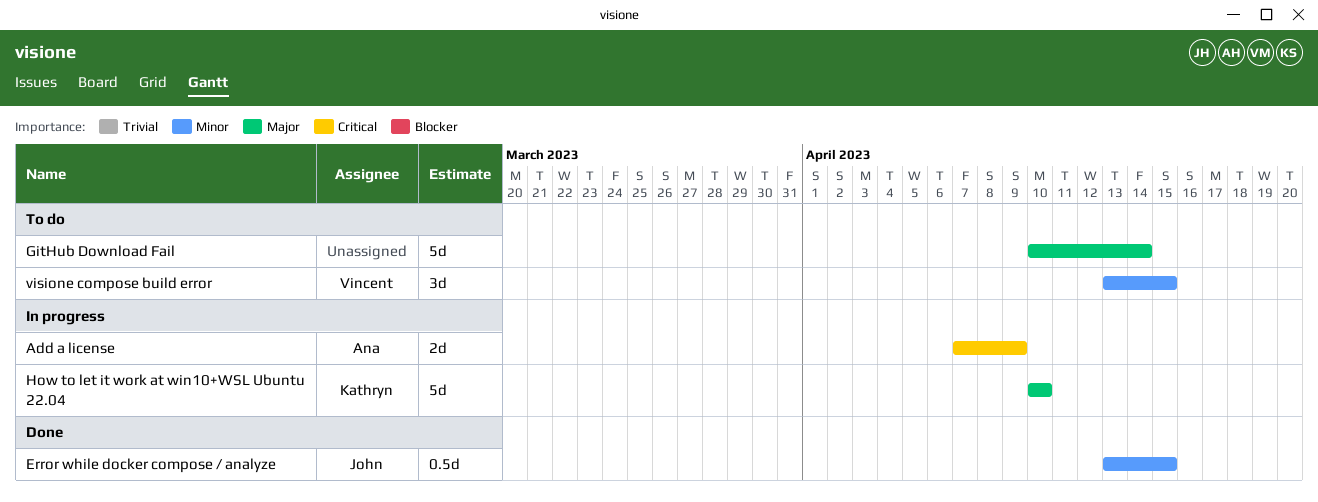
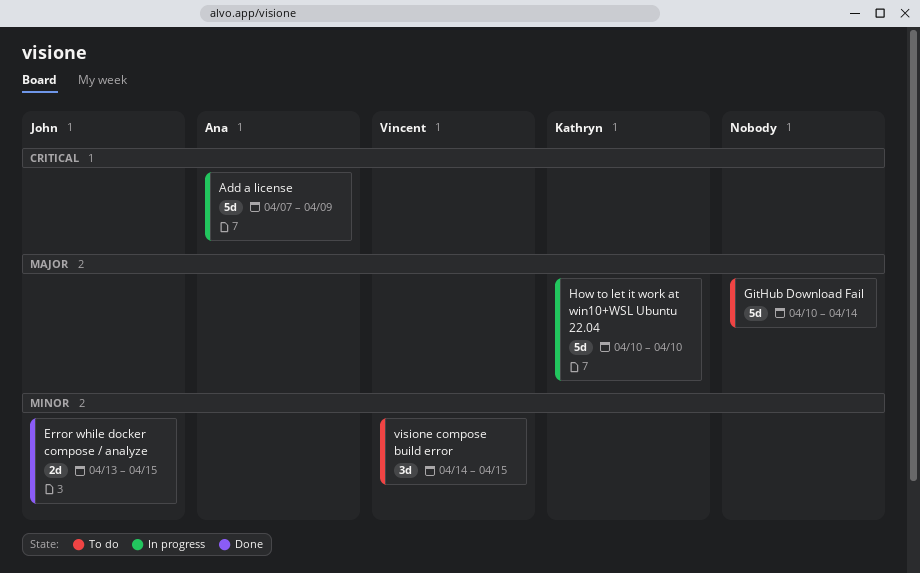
Add a license, estimate: 2d -> 5d
Error while docker compose / analyze, estimate: 0.5d -> 2d
visione compose build error, start: Apr 13 -> Apr 14

